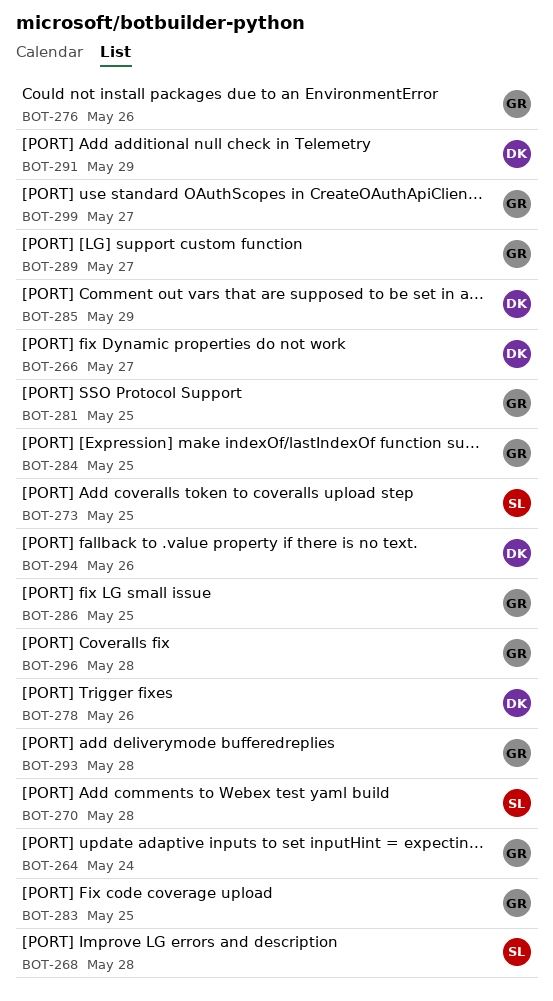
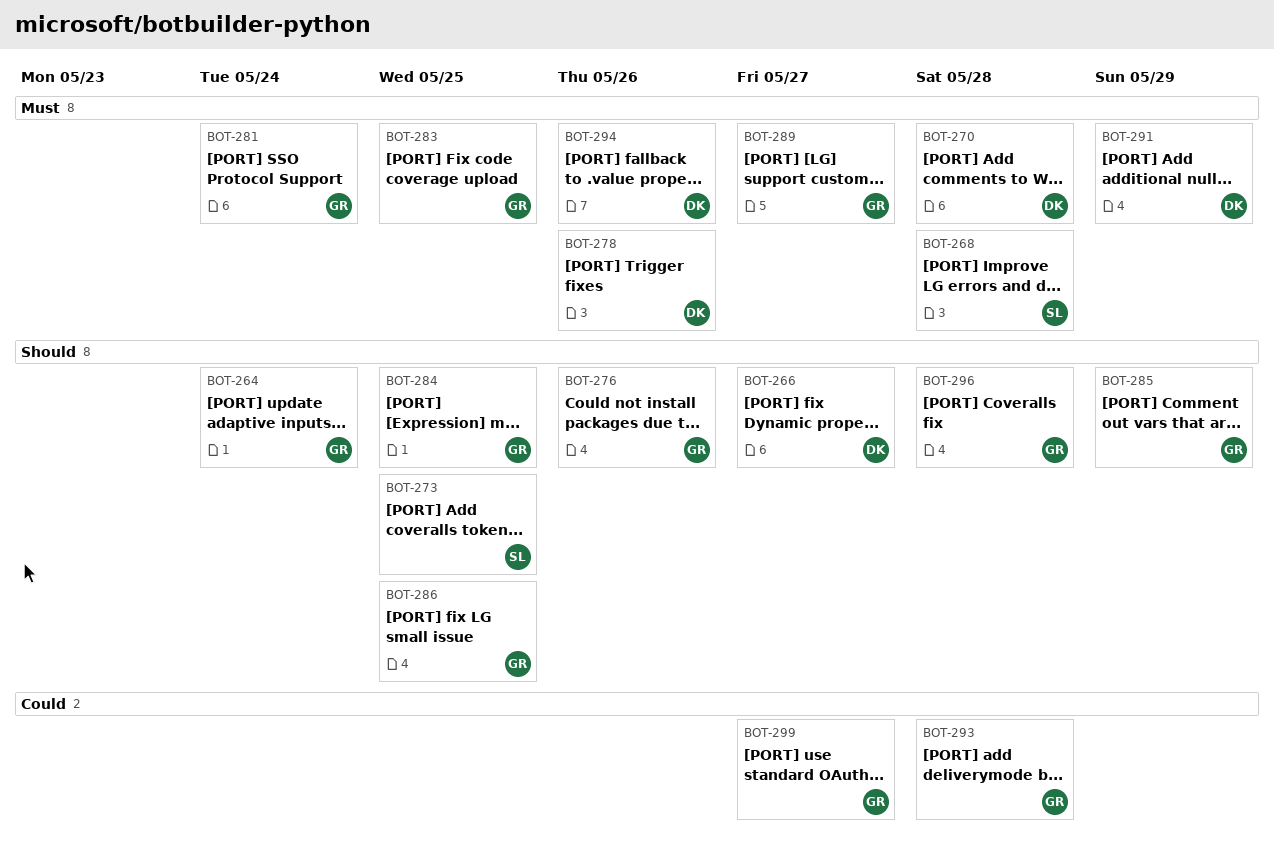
BOT-270, owner: SL -> DK
BOT-281, due: May 25 -> May 24
BOT-285, owner: DK -> GR

